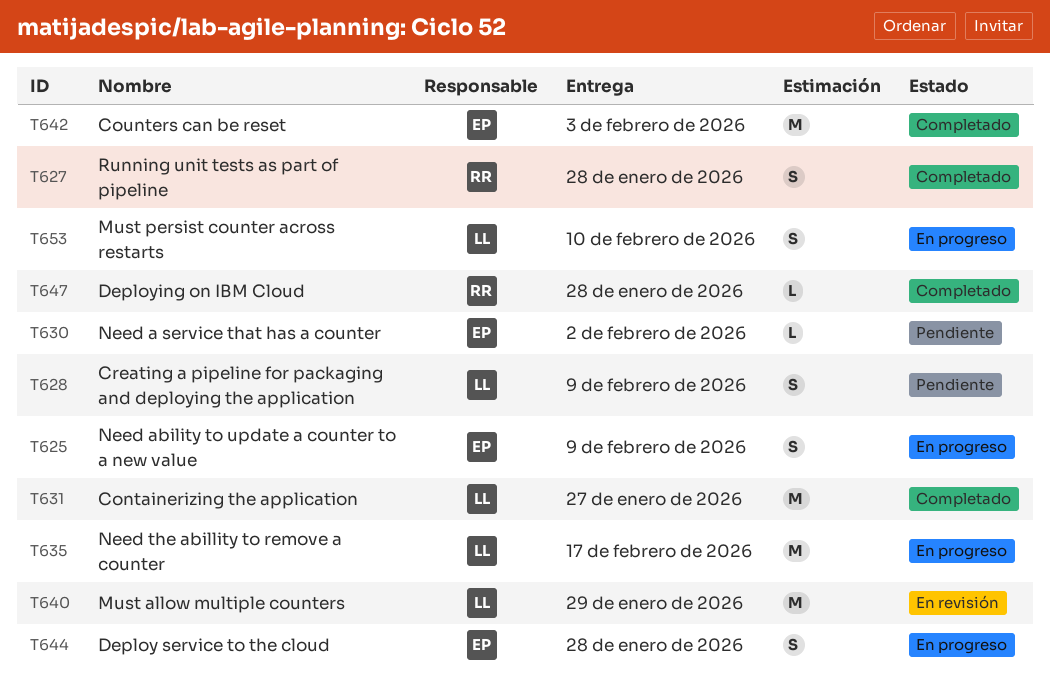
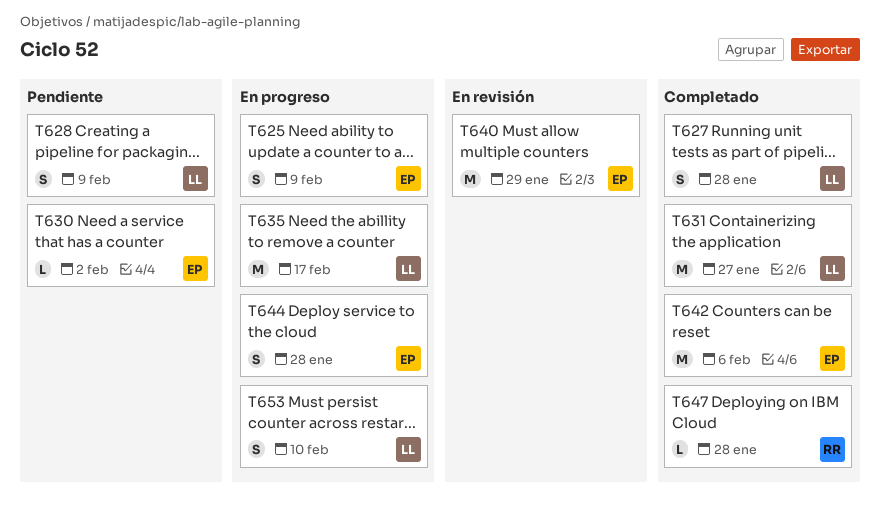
T627, owner: RR -> LL
T640, owner: LL -> EP
T642, due: Feb 3 -> Feb 6

